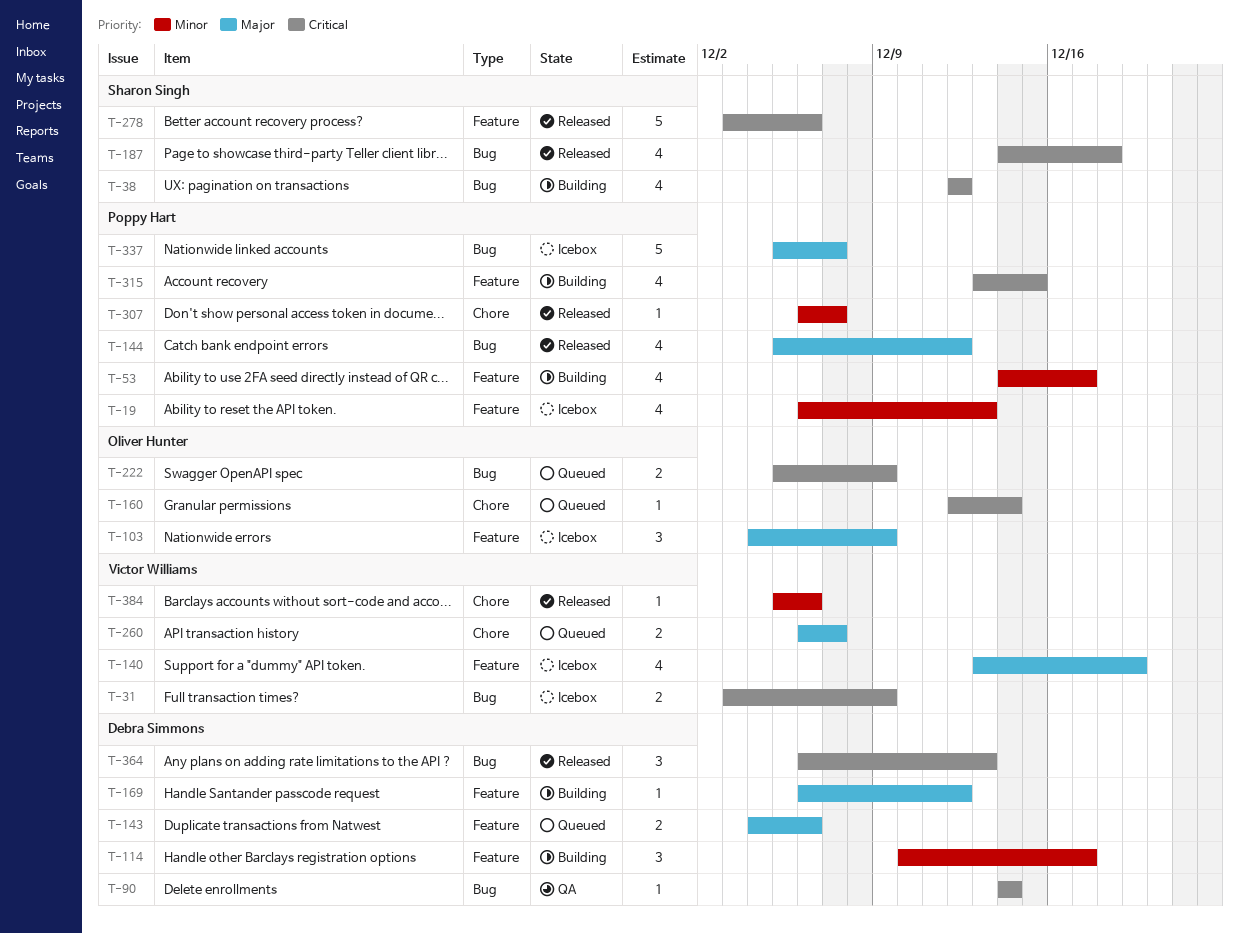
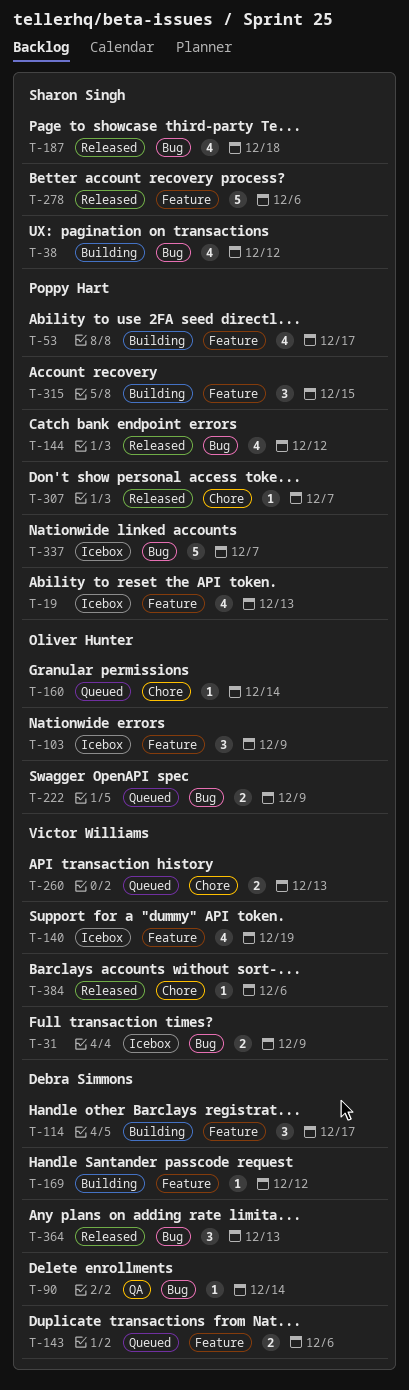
T-260, due: Dec 7 -> Dec 13
T-315, estimate: 4 -> 3

